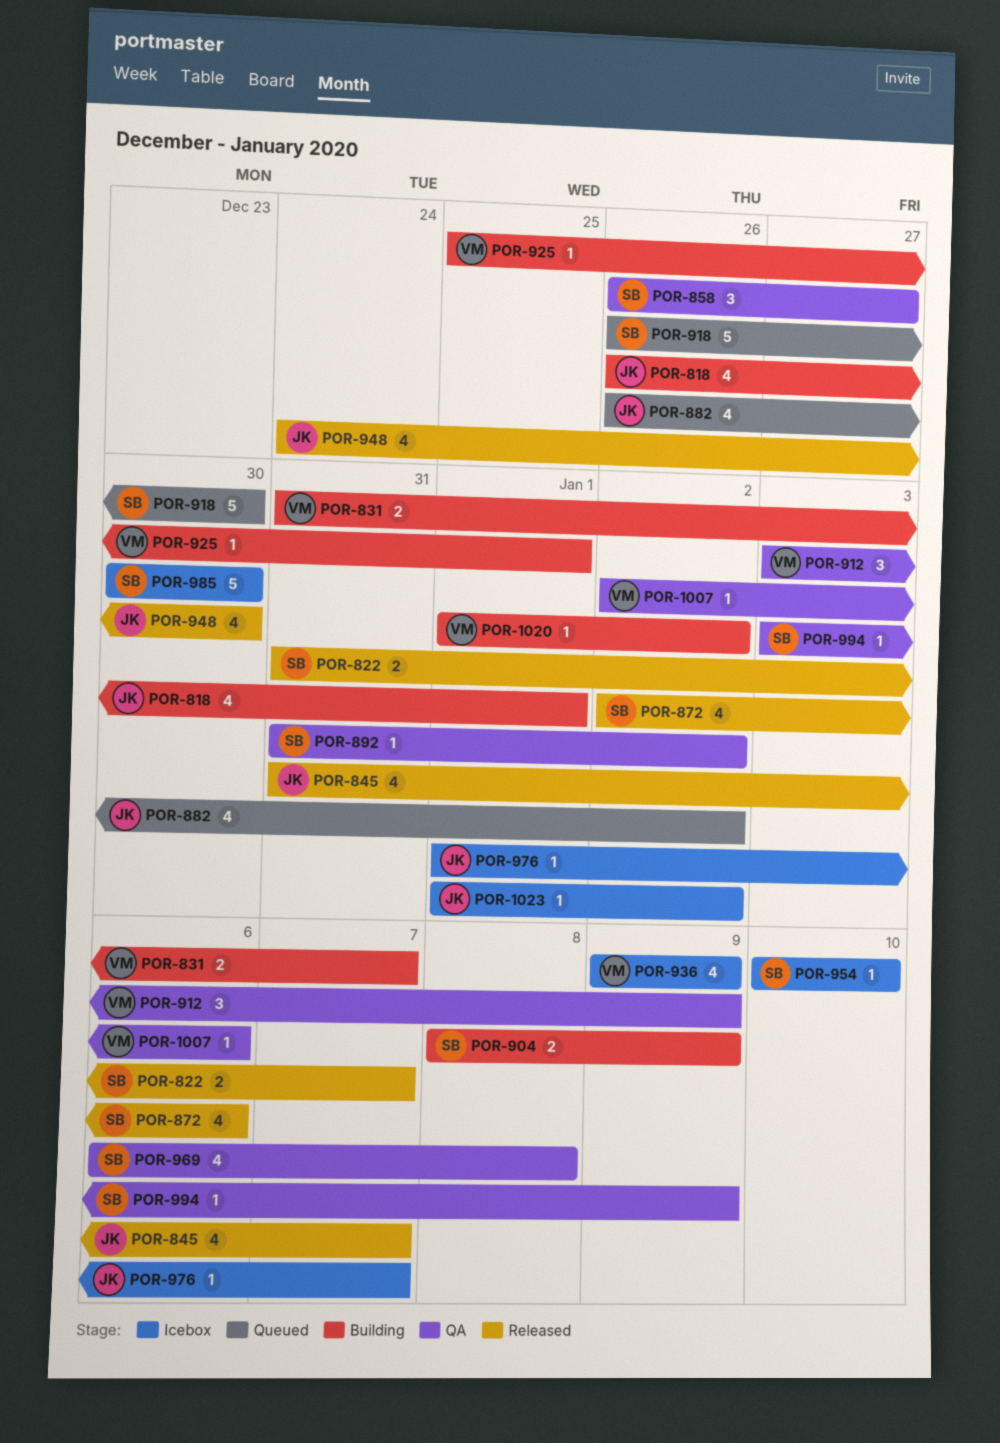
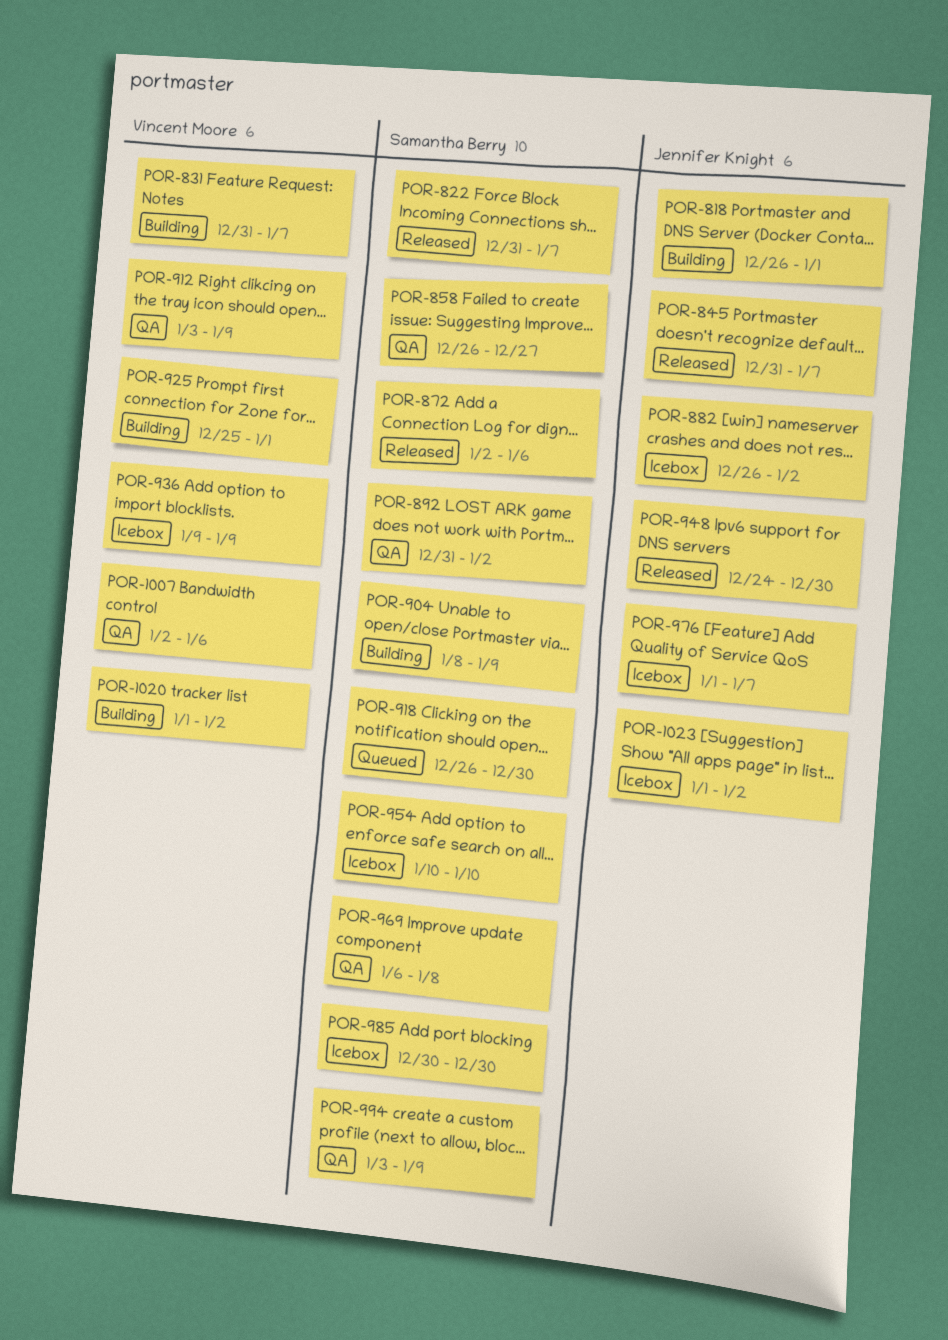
POR-882, status: Queued -> Icebox

